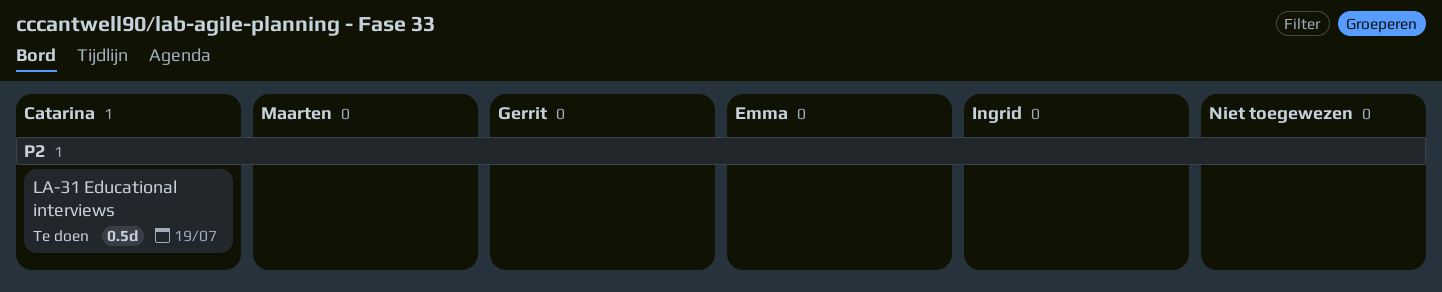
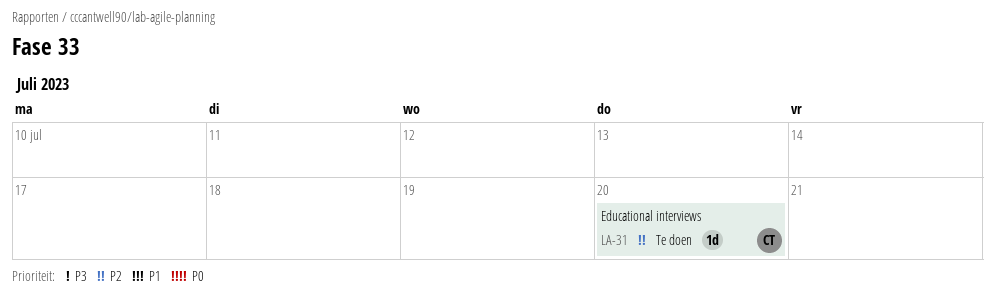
LA-31, estimate: 0.5d -> 1d
LA-31, due: Jul 19 -> Jul 20

